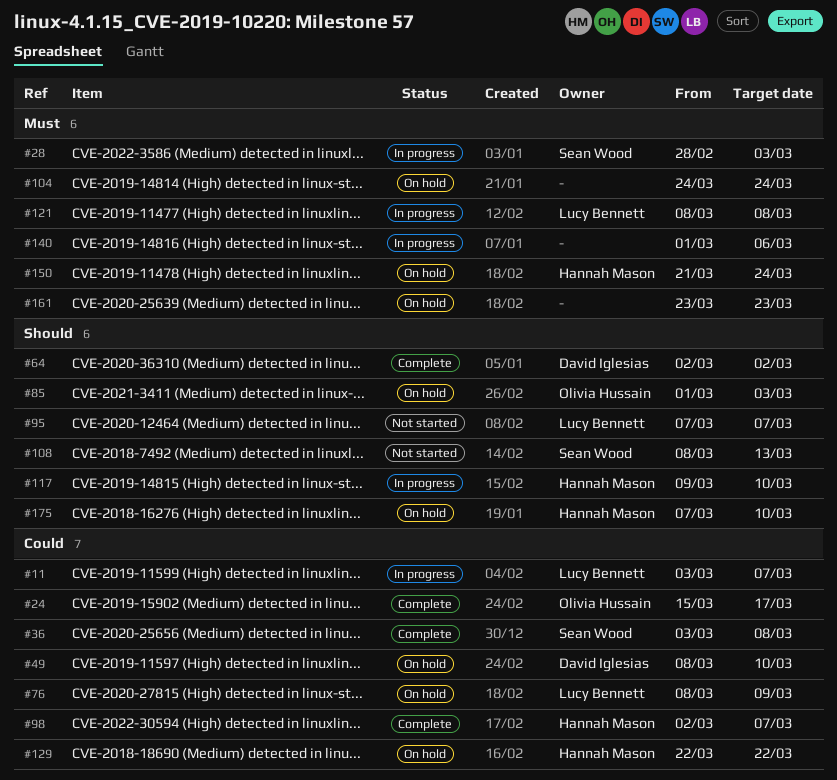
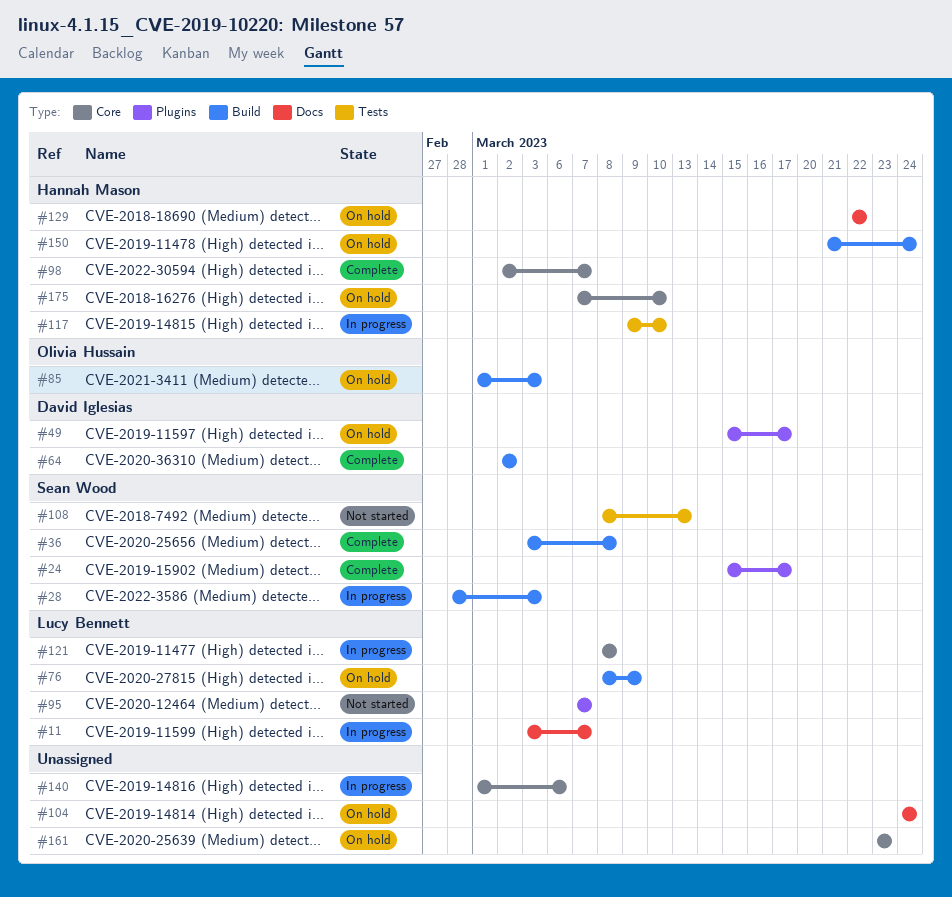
#24, owner: Olivia Hussain -> Sean Wood
#49, start: Mar 8 -> Mar 15
#49, due: Mar 10 -> Mar 17

